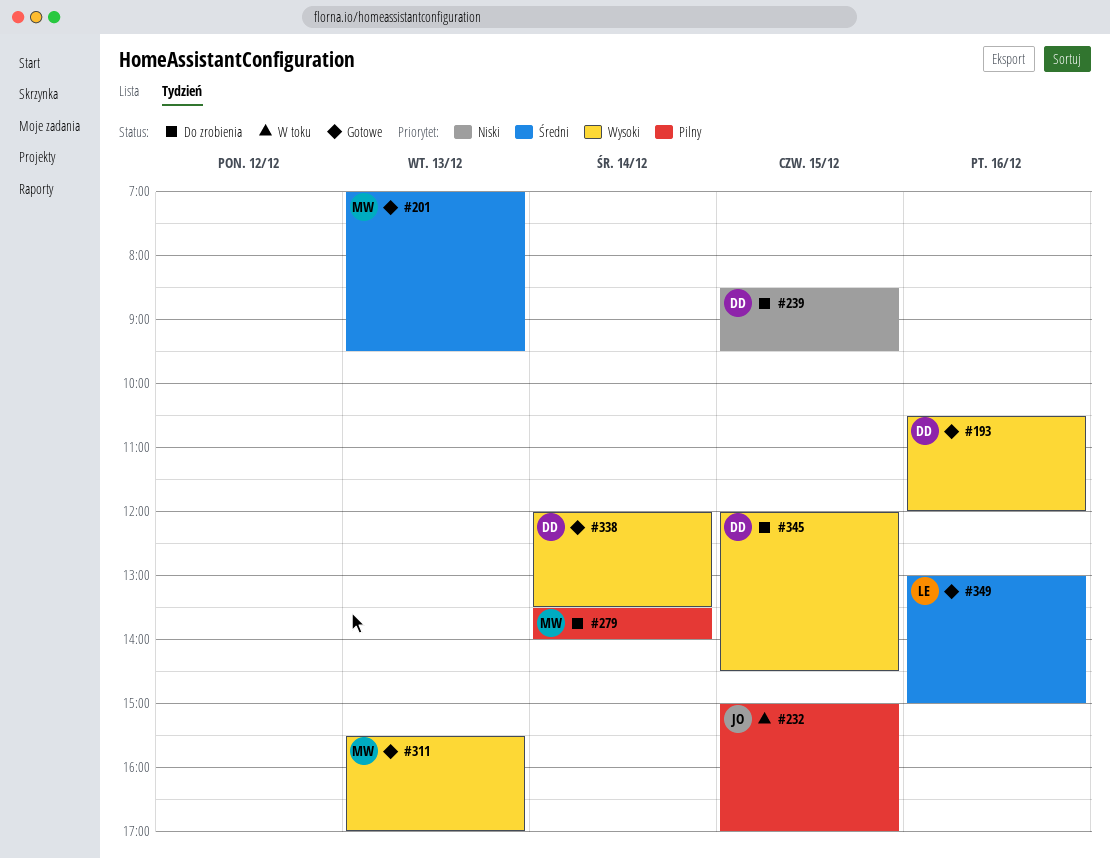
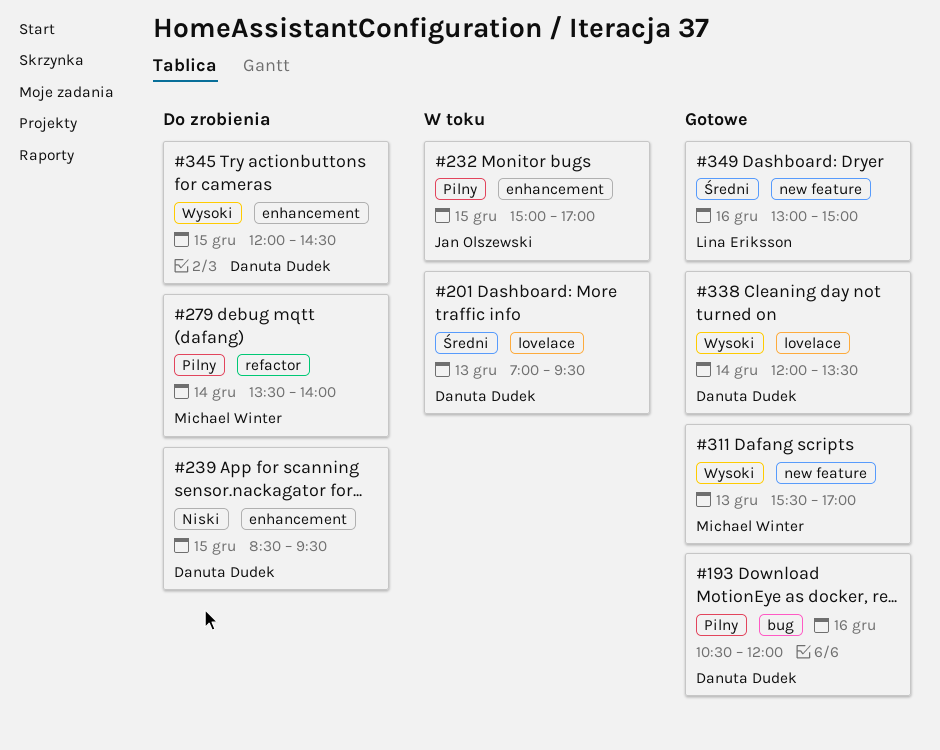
#193, priority: Wysoki -> Pilny
#201, status: Gotowe -> W toku
#201, owner: Michael Winter -> Danuta Dudek

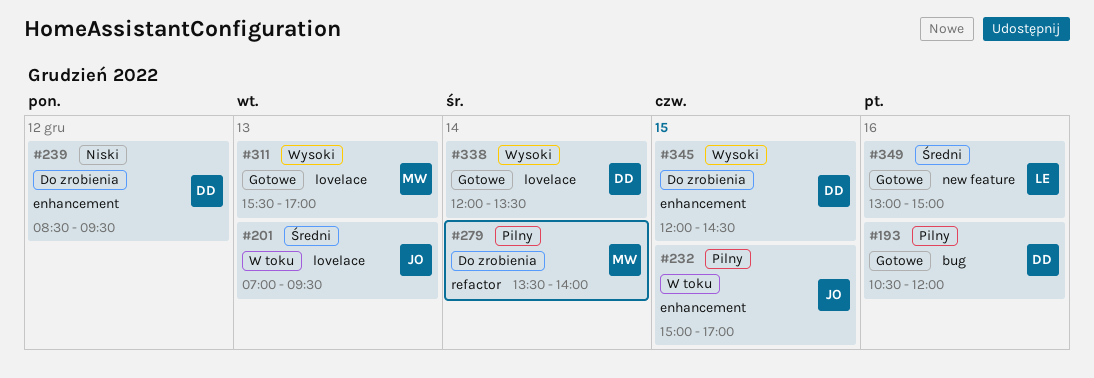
#201, owner: Danuta Dudek -> Jan Olszewski
#239, day: Dec 15 -> Dec 12
#311, label: new feature -> lovelace

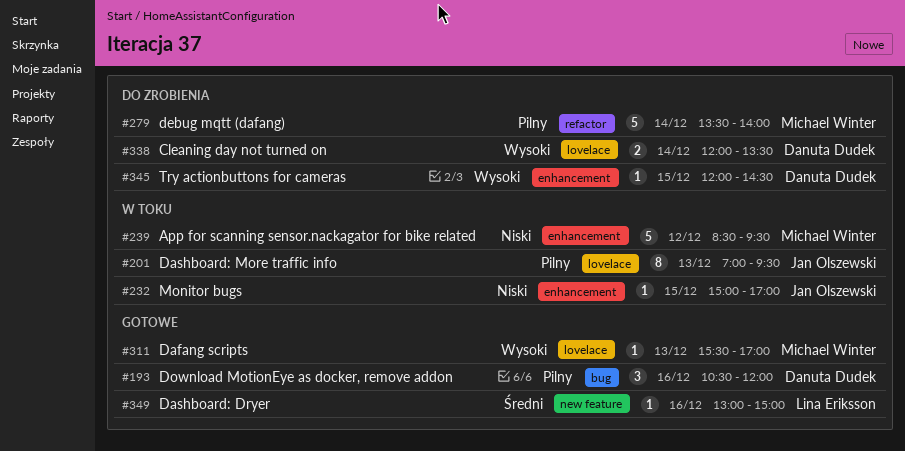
#201, priority: Średni -> Pilny
#232, priority: Pilny -> Niski
#239, status: Do zrobienia -> W toku
#239, owner: Danuta Dudek -> Michael Winter
#338, status: Gotowe -> Do zrobienia

